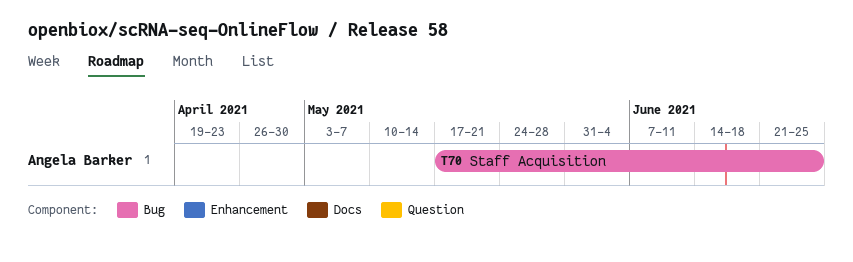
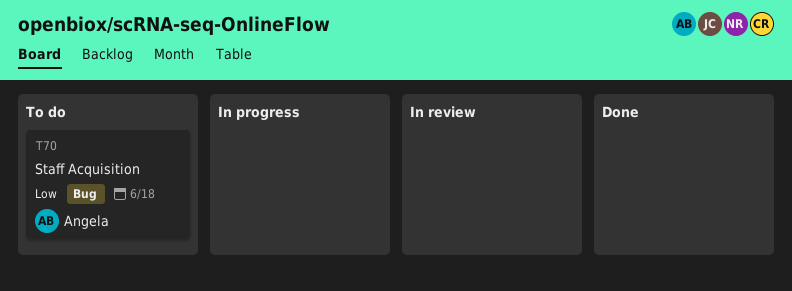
T70, due: Jun 25 -> Jun 18

